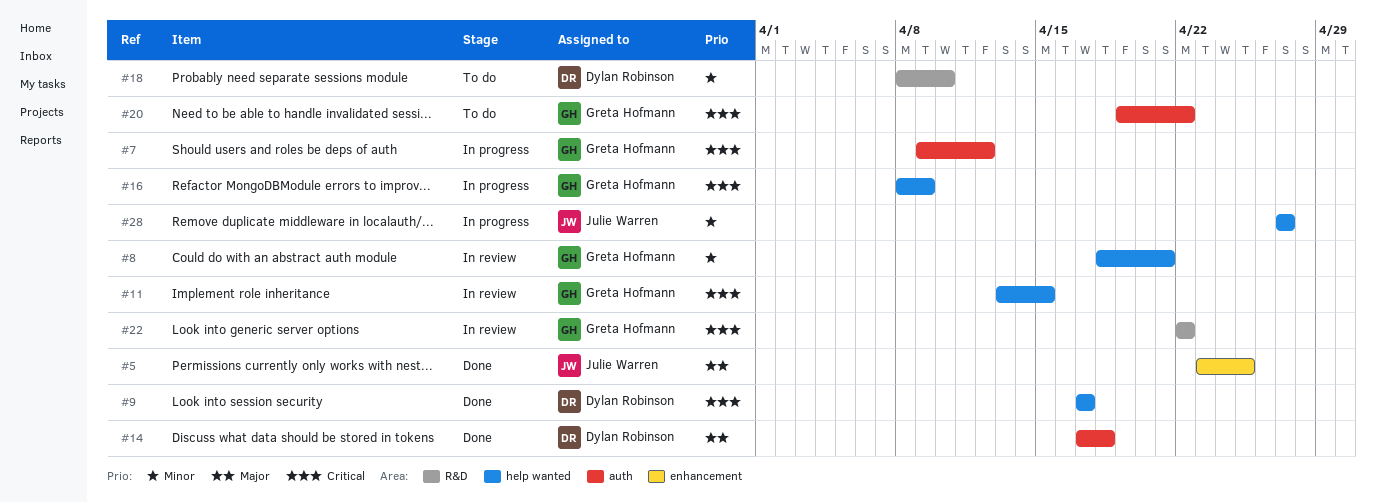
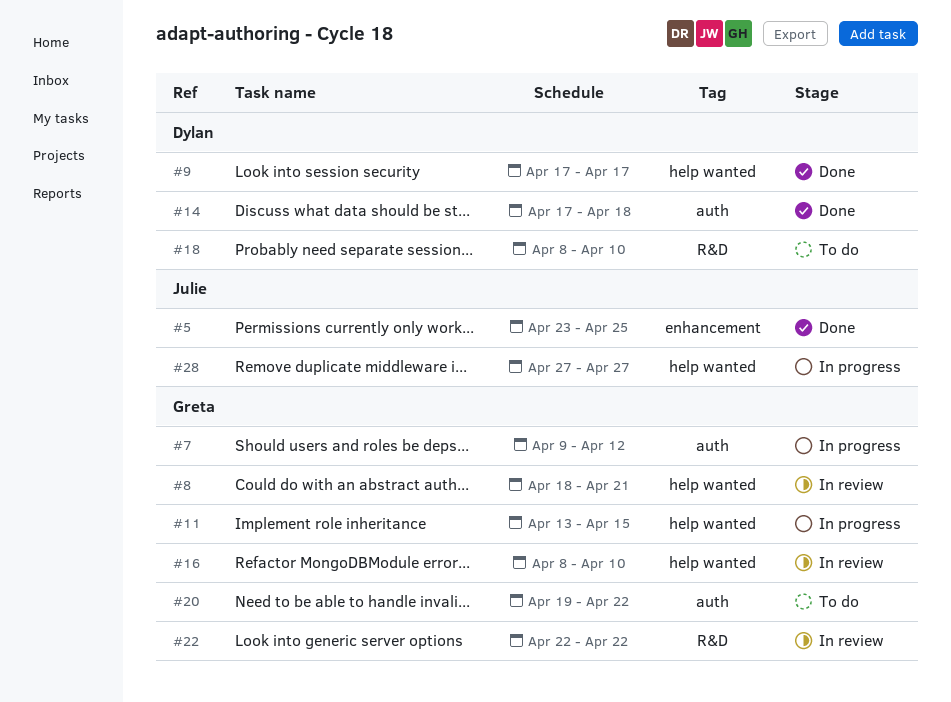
#11, status: In review -> In progress
#16, status: In progress -> In review
#16, due: Apr 9 -> Apr 10

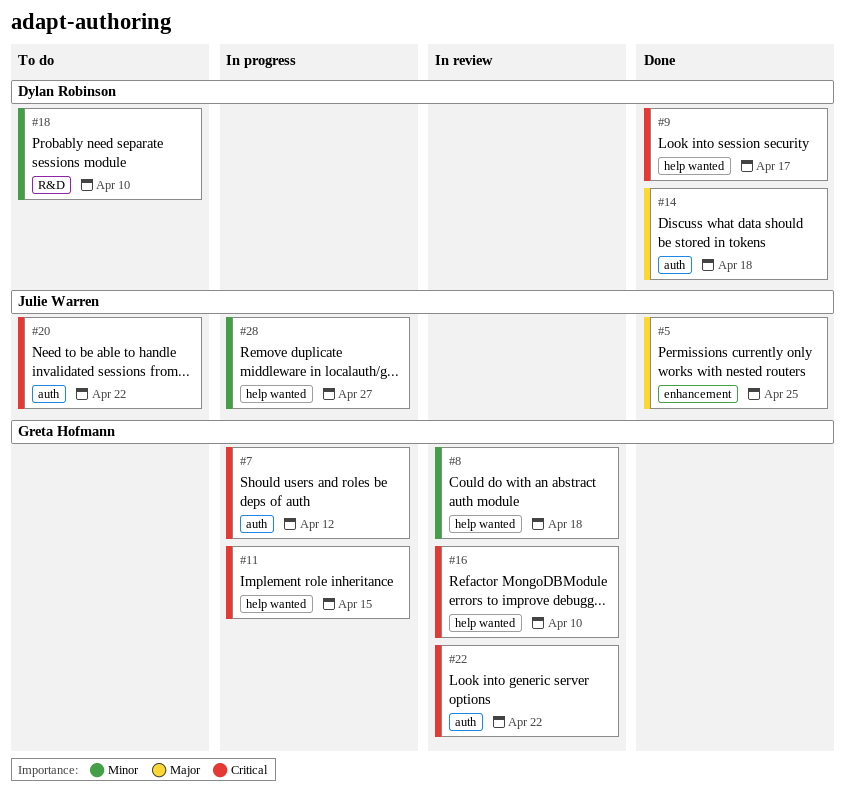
#8, due: Apr 21 -> Apr 18
#20, owner: Greta Hofmann -> Julie Warren
#22, label: R&D -> auth

